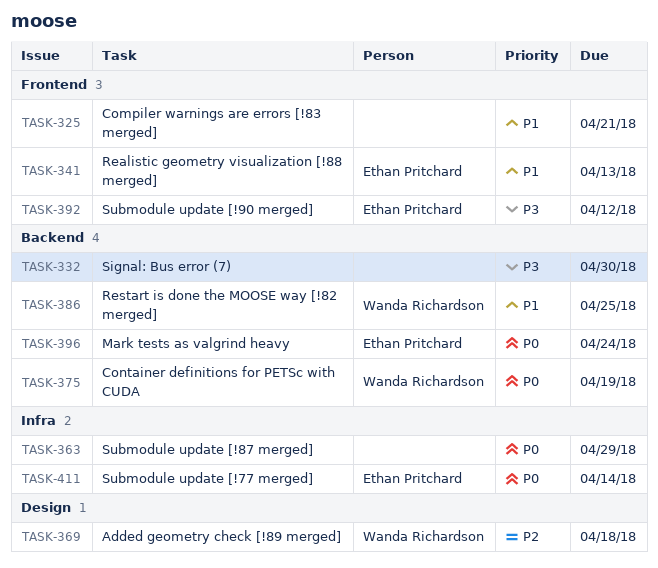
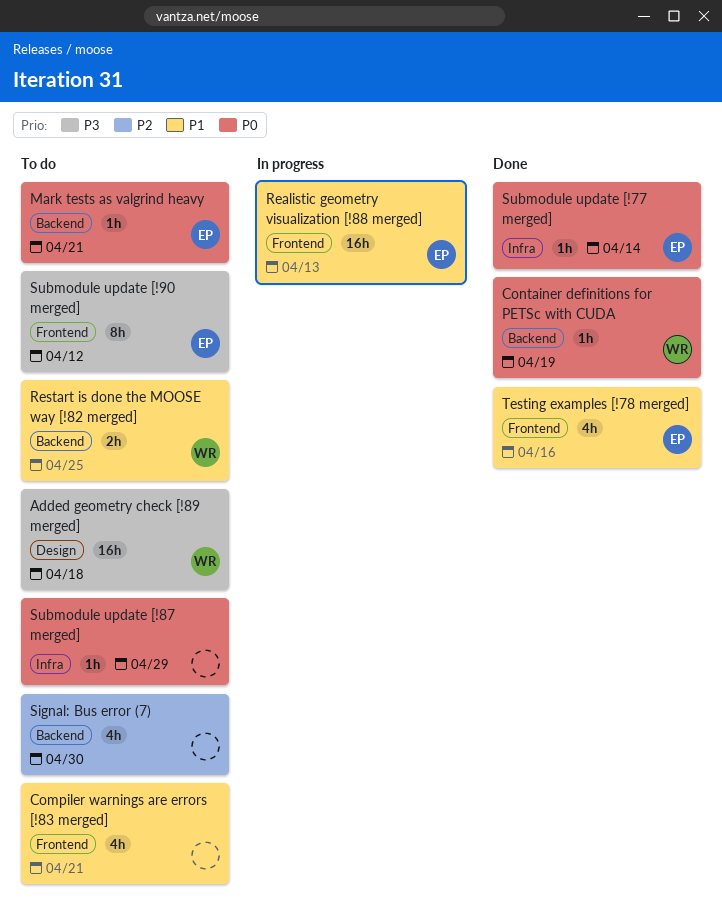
Added geometry check [!89 merged], priority: P2 -> P3
Mark tests as valgrind heavy, due: Apr 24 -> Apr 21
Signal: Bus error (7), priority: P3 -> P2
Testing examples [!78 merged]: none -> present

